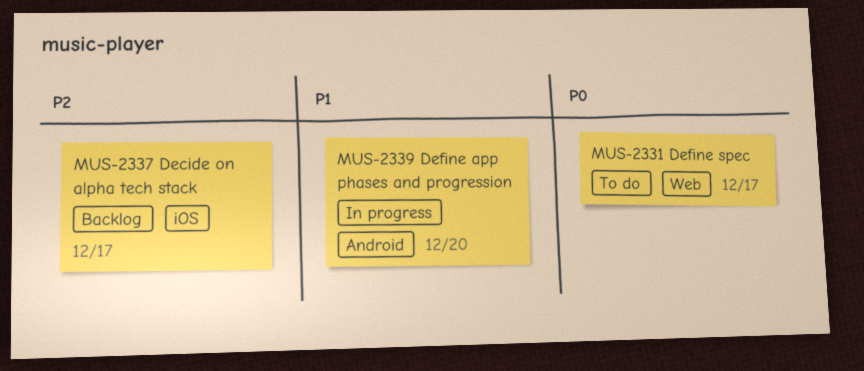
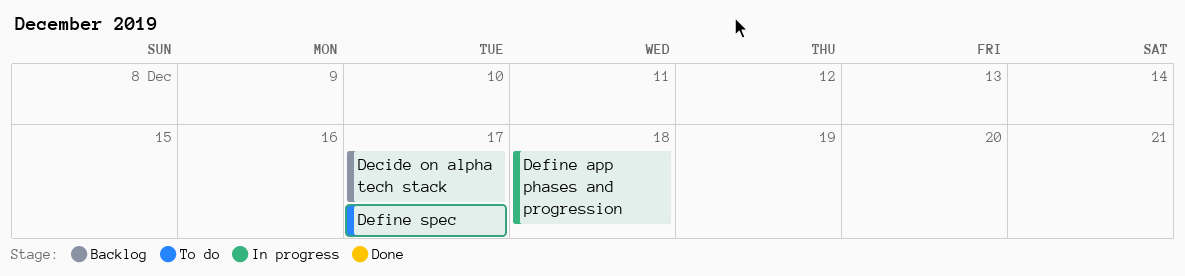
Define app phases and progression, due: Dec 20 -> Dec 18

